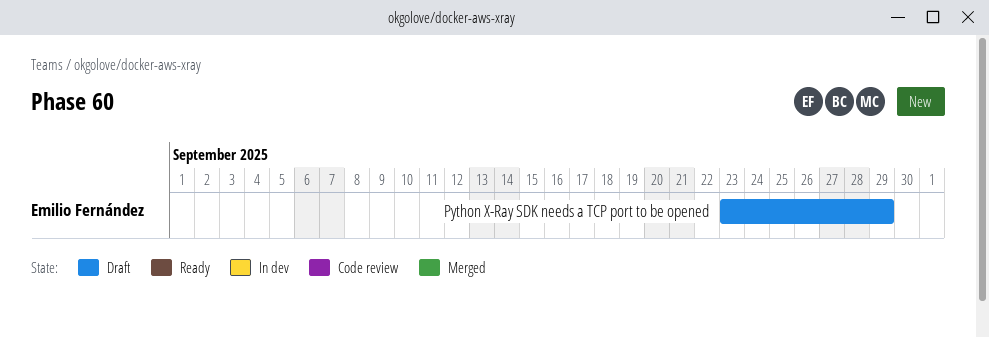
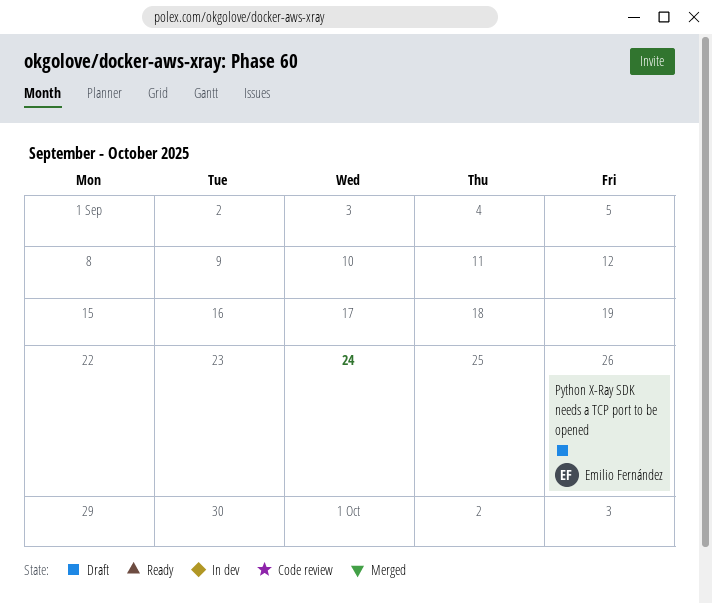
Python X-Ray SDK needs a TCP port to be opened, due: Sep 29 -> Sep 26

